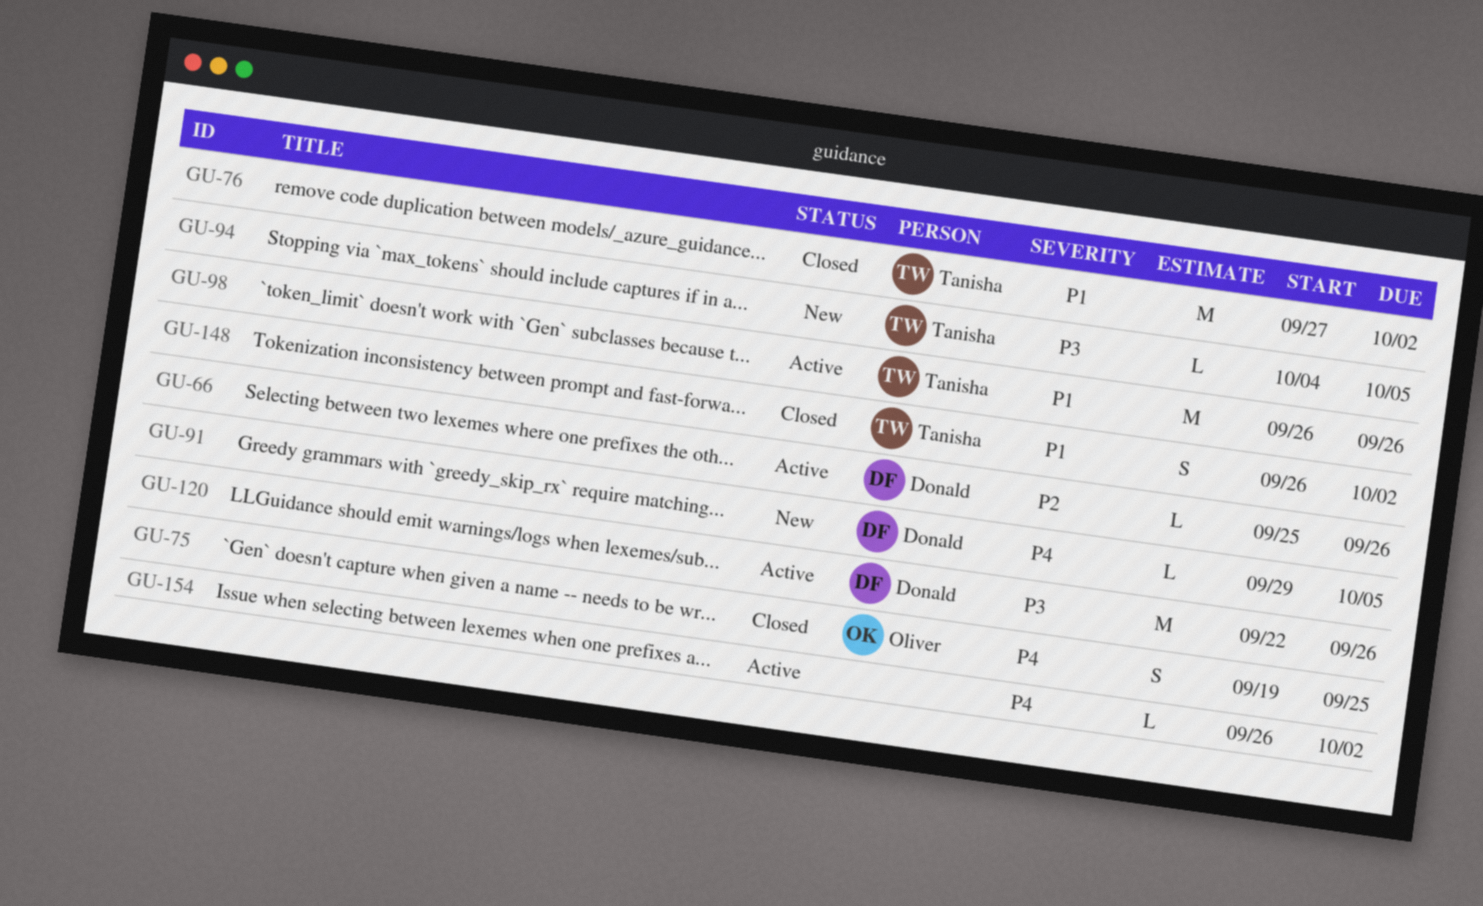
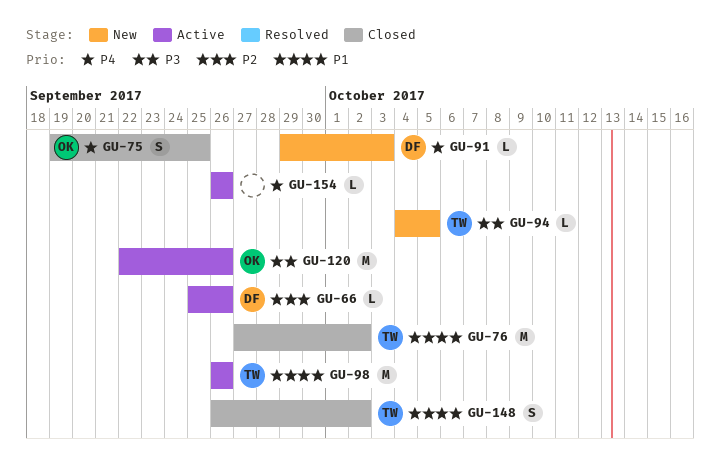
GU-91, due: Oct 5 -> Oct 3
GU-120, owner: Donald -> Oliver
GU-154, due: Oct 2 -> Sep 26

